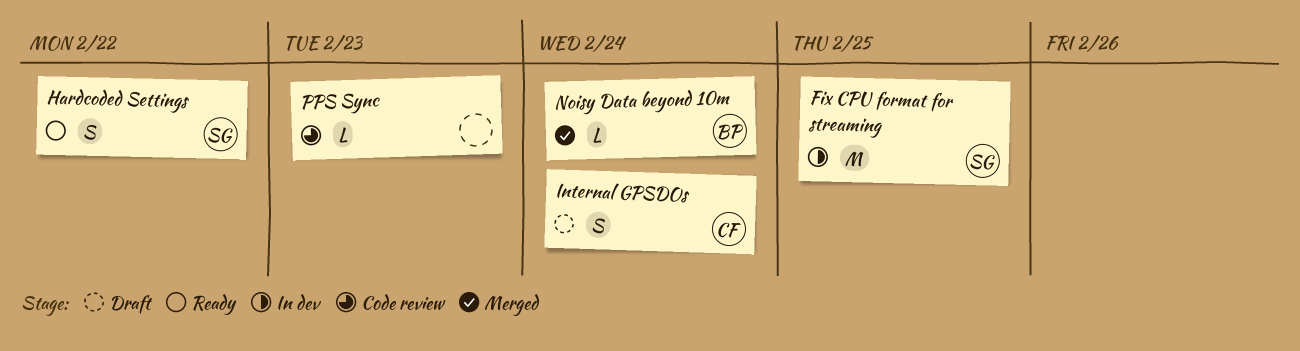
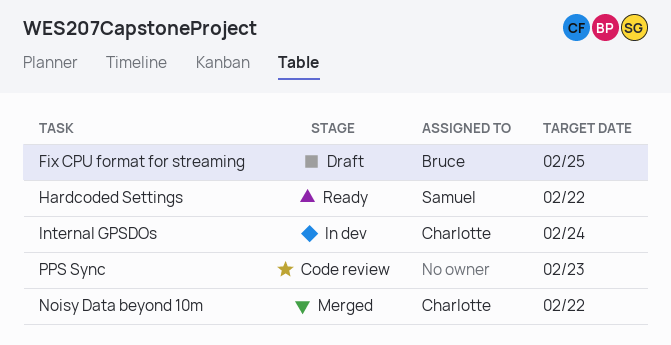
Fix CPU format for streaming, status: In dev -> Draft
Fix CPU format for streaming, owner: Samuel -> Bruce
Internal GPSDOs, status: Draft -> In dev
Noisy Data beyond 10m, owner: Bruce -> Charlotte
Noisy Data beyond 10m, due: Feb 24 -> Feb 22

